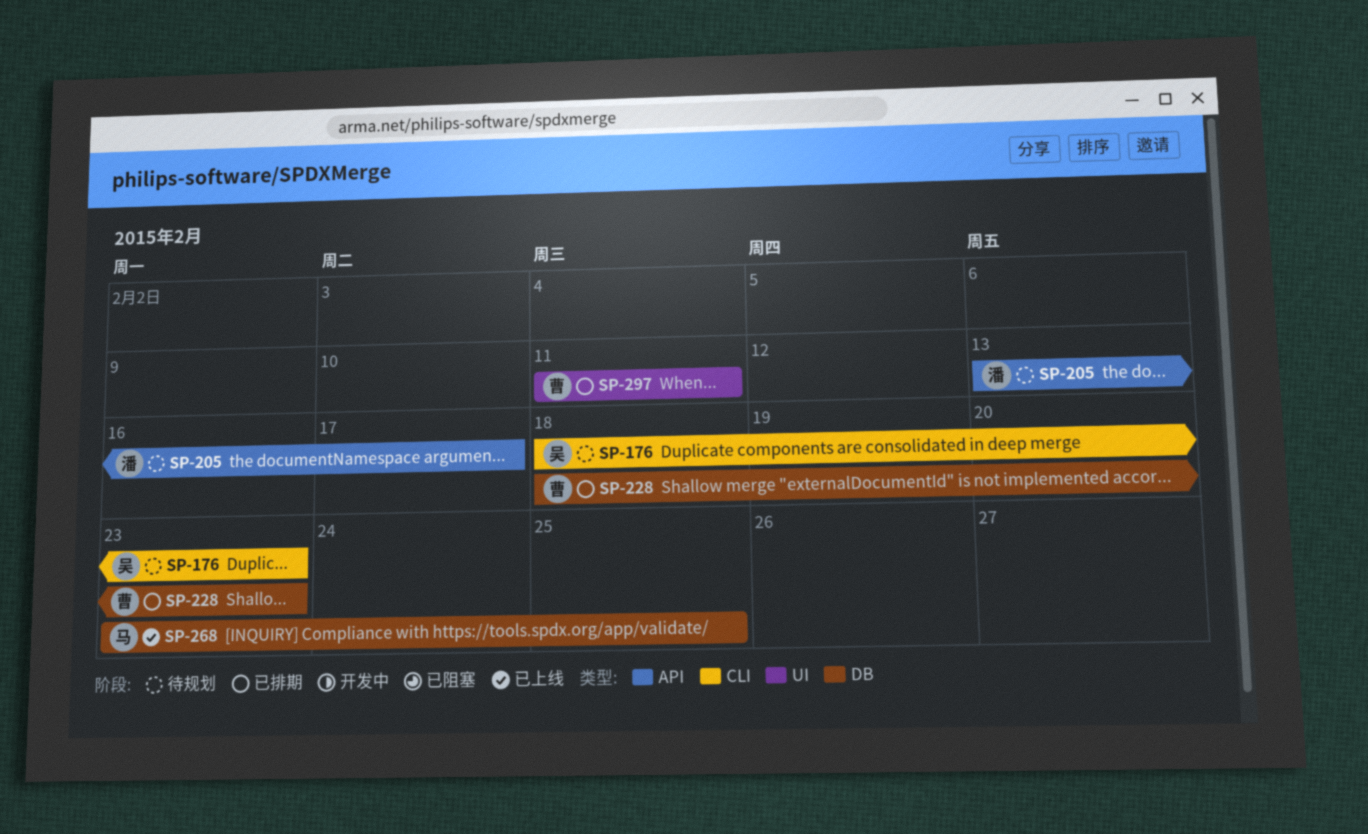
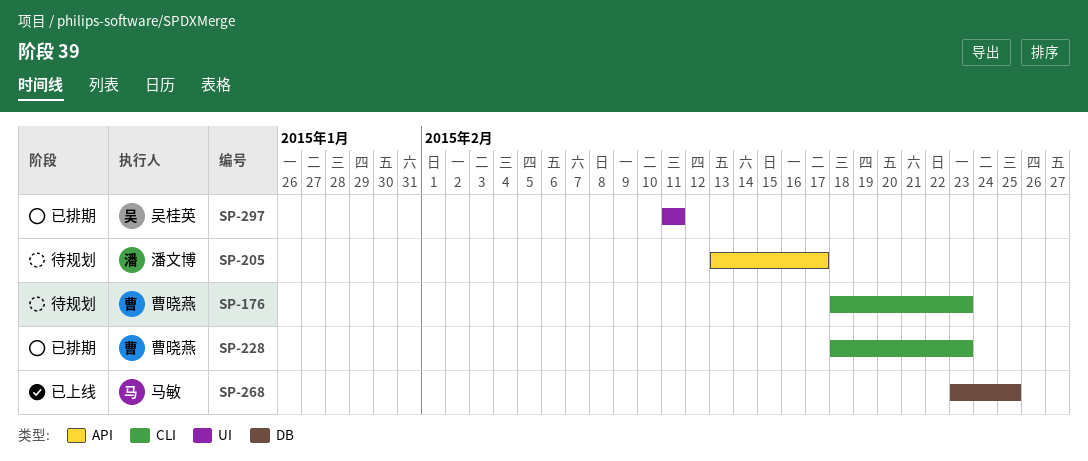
SP-176, owner: 吴桂英 -> 曹晓燕
SP-228, label: DB -> CLI
SP-297, owner: 曹晓燕 -> 吴桂英

